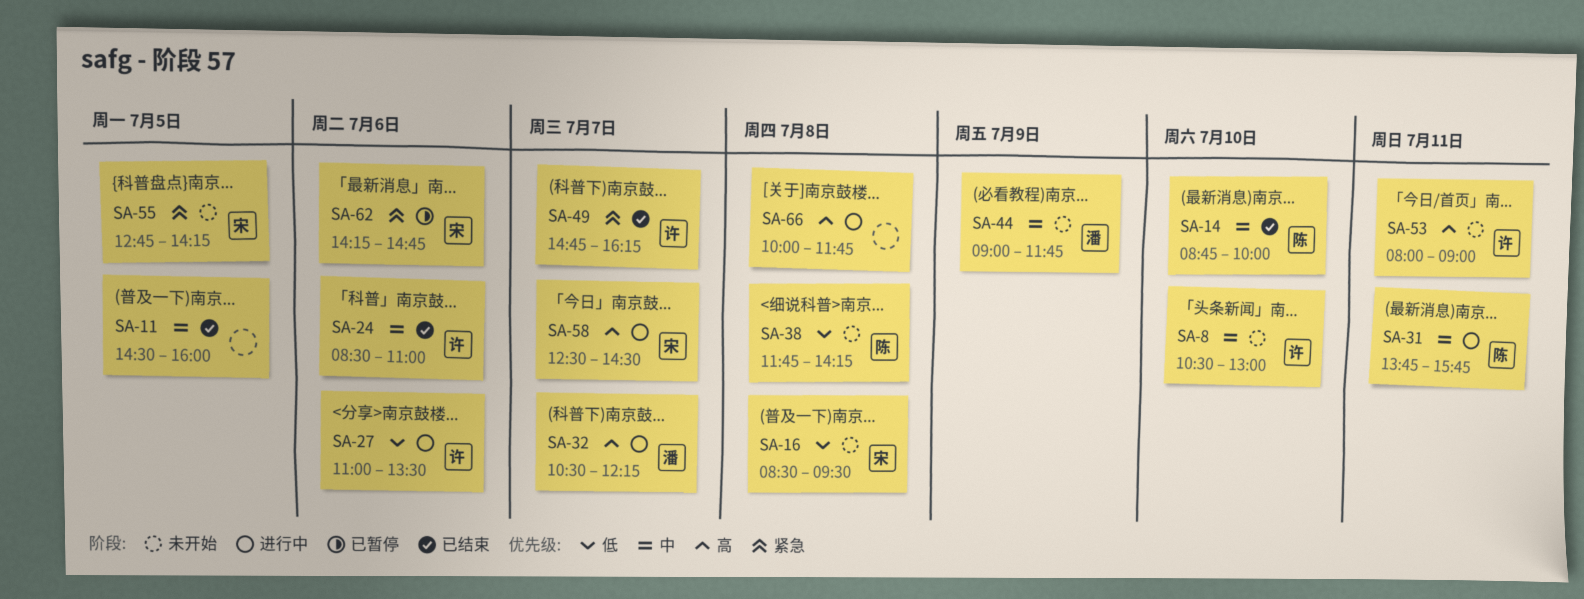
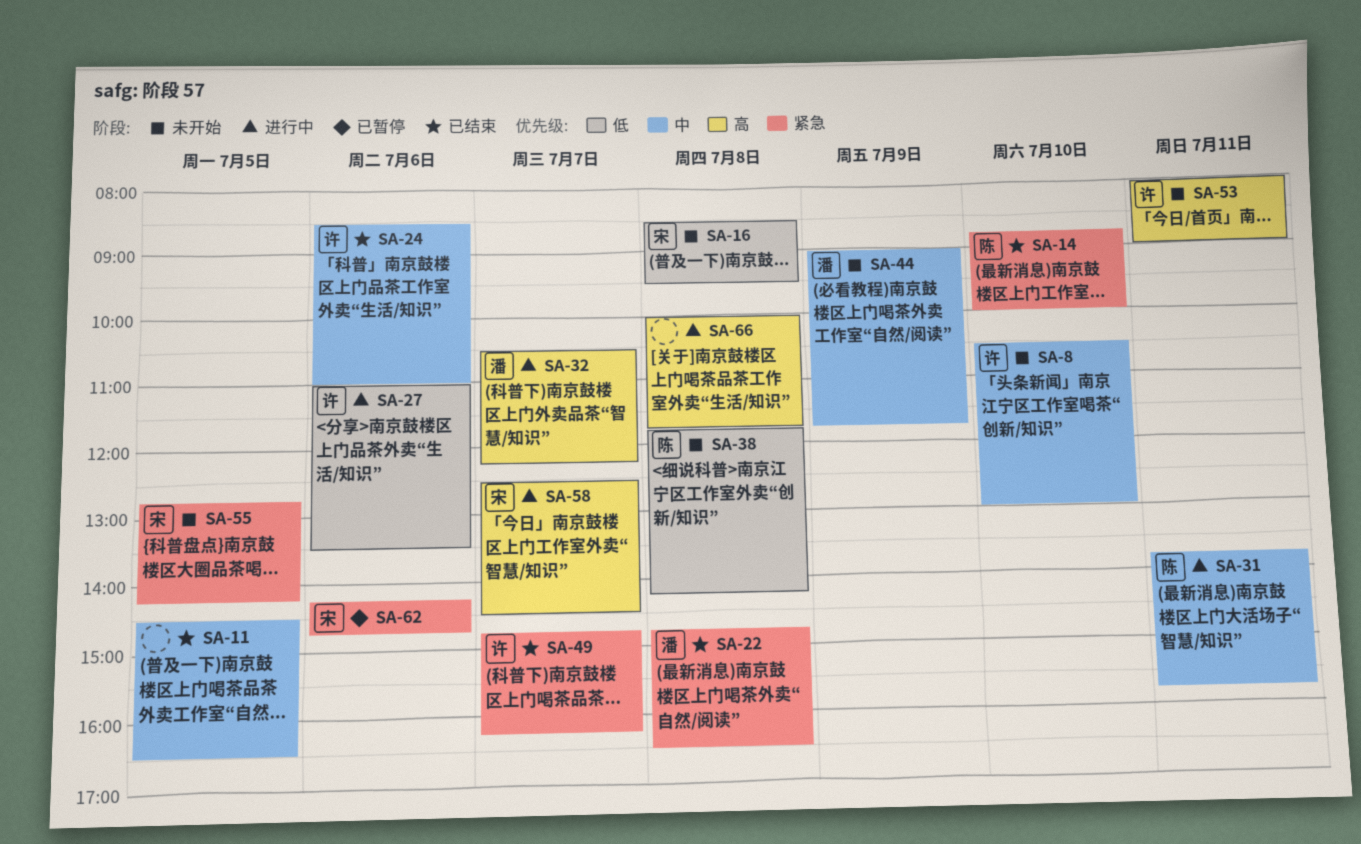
SA-11, ends: 16:00 -> 16:30
SA-14, priority: 中 -> 紧急
SA-22: none -> present

